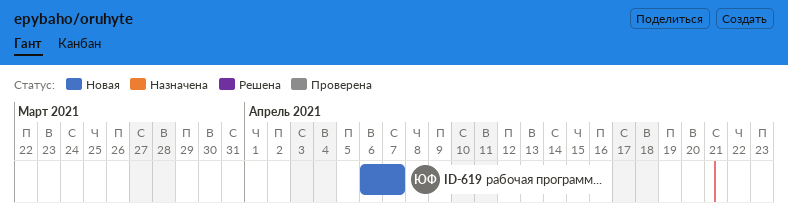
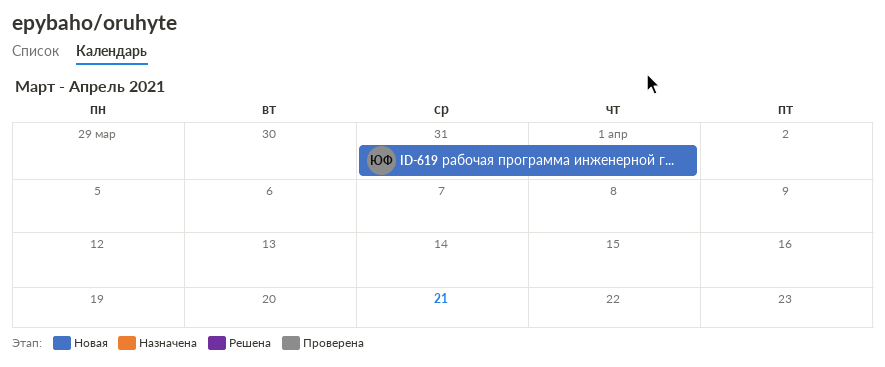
ID-619, start: Apr 6 -> Mar 31
ID-619, due: Apr 7 -> Apr 1

